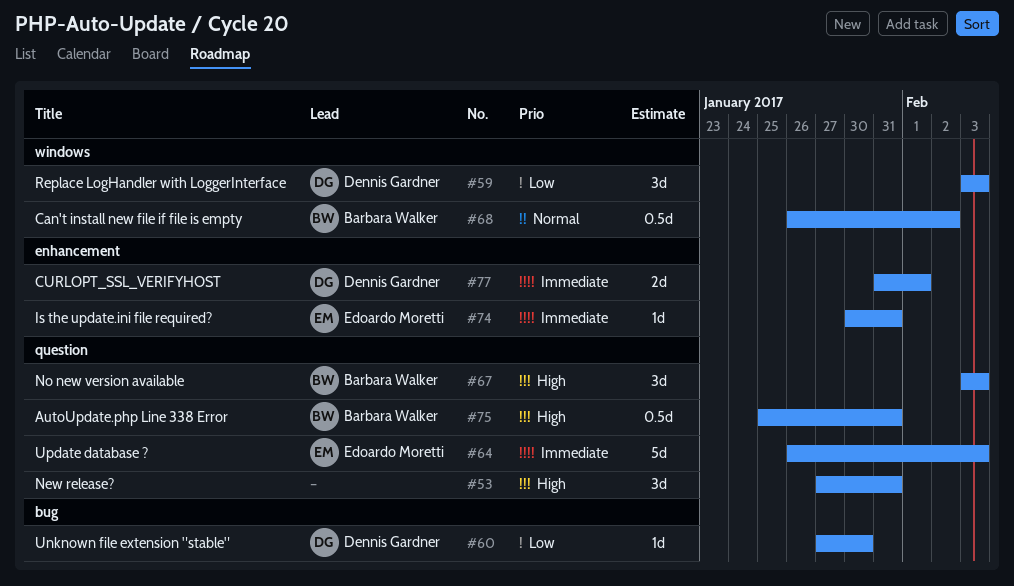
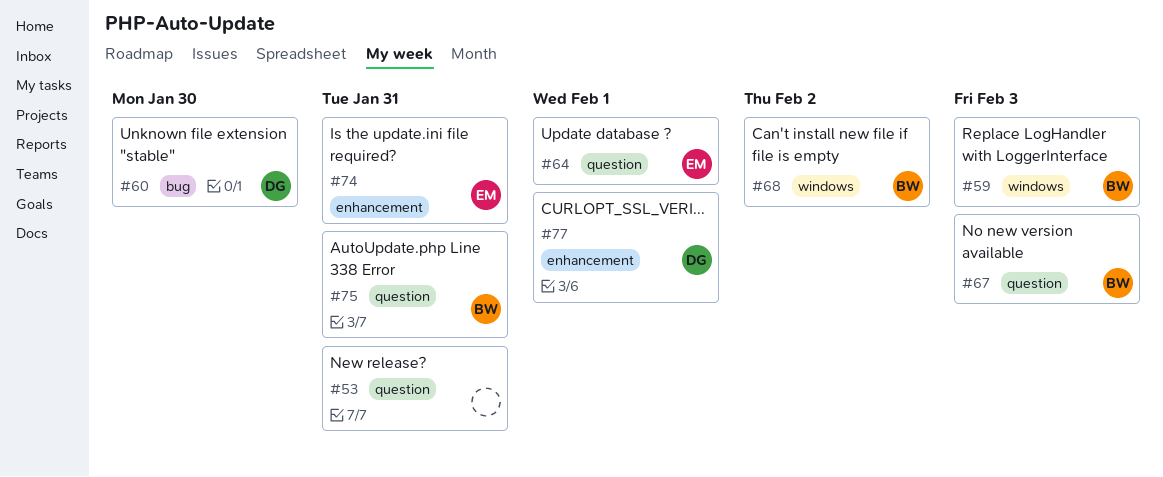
#59, owner: Dennis Gardner -> Barbara Walker
#64, due: Feb 3 -> Feb 1

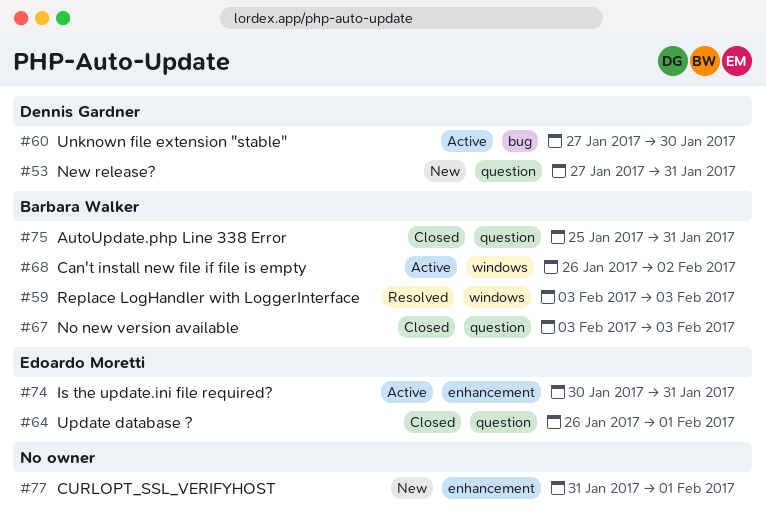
#53, owner: none -> Dennis Gardner
#77, owner: Dennis Gardner -> none

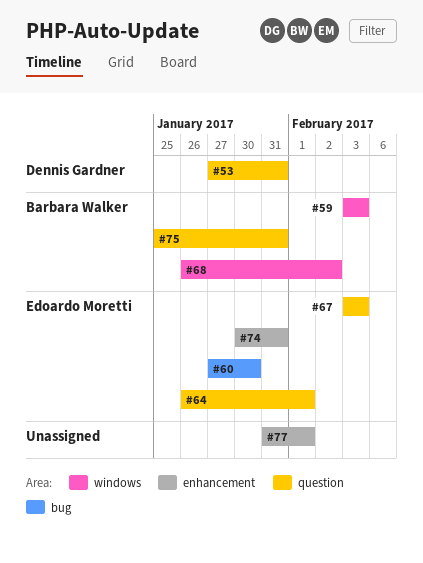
#60, owner: Dennis Gardner -> Edoardo Moretti
#67, owner: Barbara Walker -> Edoardo Moretti

